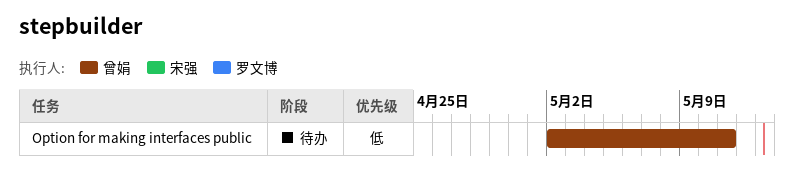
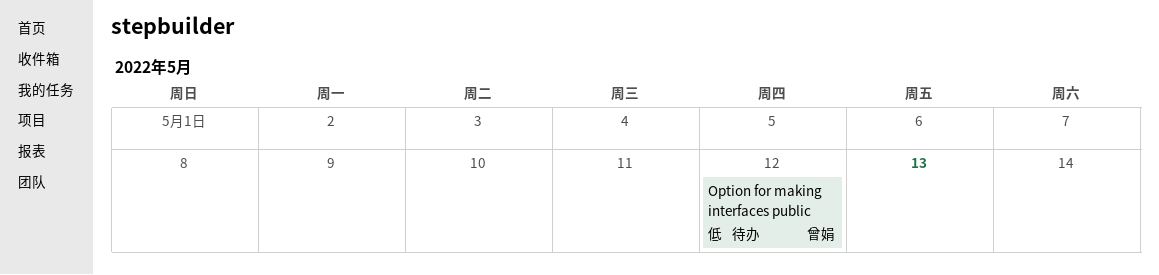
Option for making interfaces public, due: May 11 -> May 12

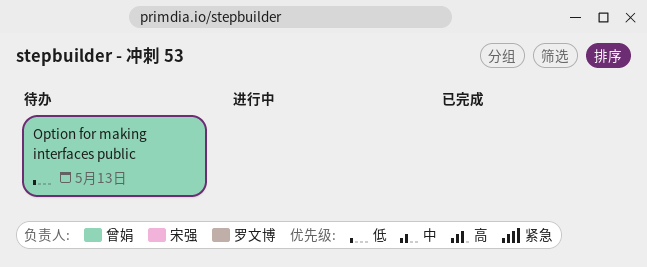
Option for making interfaces public, due: May 12 -> May 13

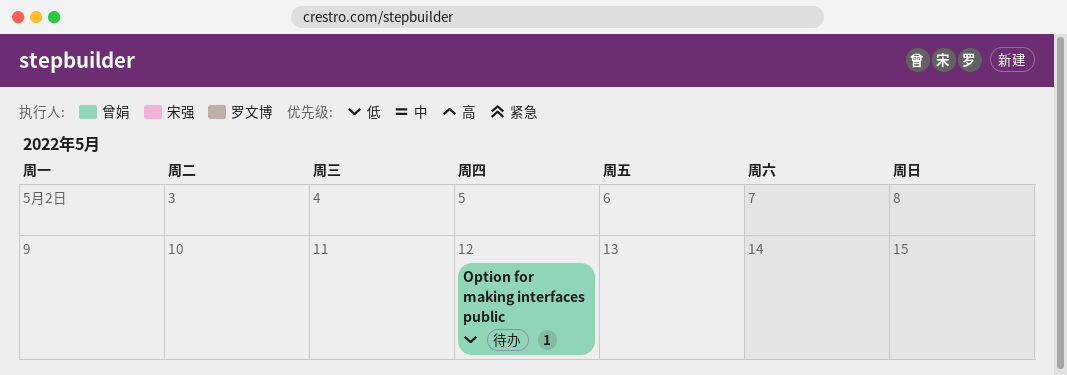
Option for making interfaces public, due: May 13 -> May 12

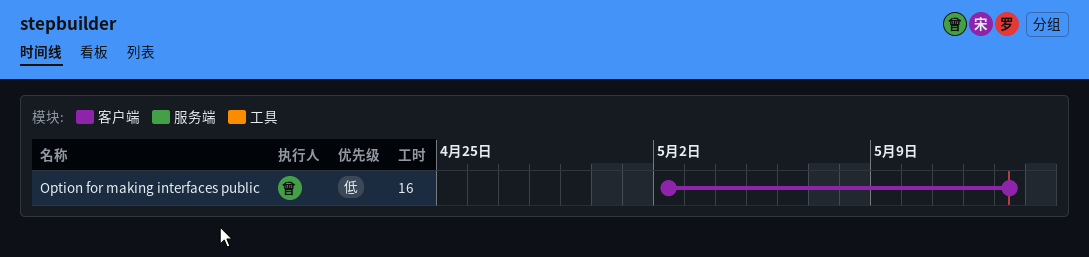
Option for making interfaces public, estimate: 1 -> 16
Option for making interfaces public, due: May 12 -> May 13

